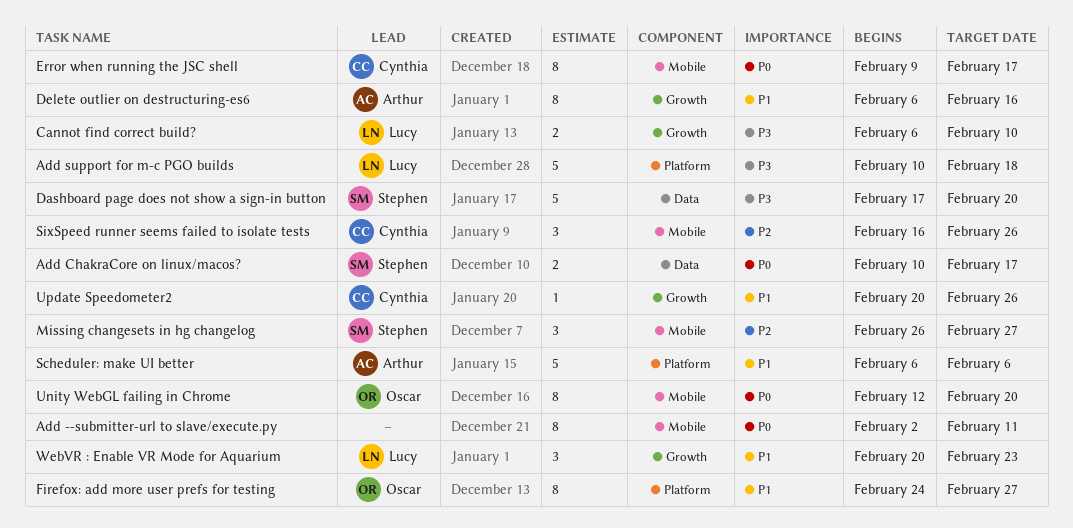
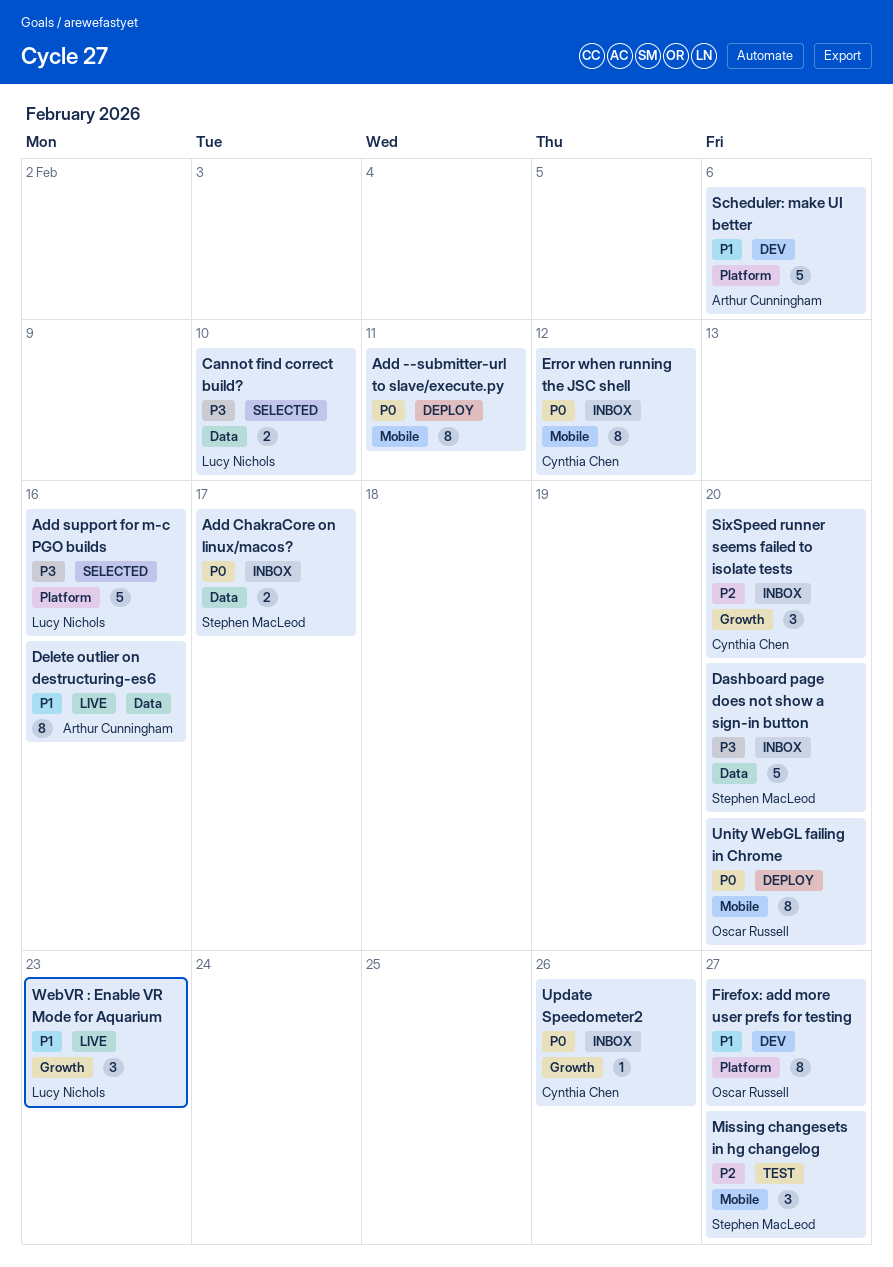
Add support for m-c PGO builds, due: Feb 18 -> Feb 16
Cannot find correct build?, label: Growth -> Data
Delete outlier on destructuring-es6, label: Growth -> Data
Error when running the JSC shell, due: Feb 17 -> Feb 12
SixSpeed runner seems failed to isolate tests, label: Mobile -> Growth
SixSpeed runner seems failed to isolate tests, due: Feb 26 -> Feb 20
Update Speedometer2, priority: P1 -> P0

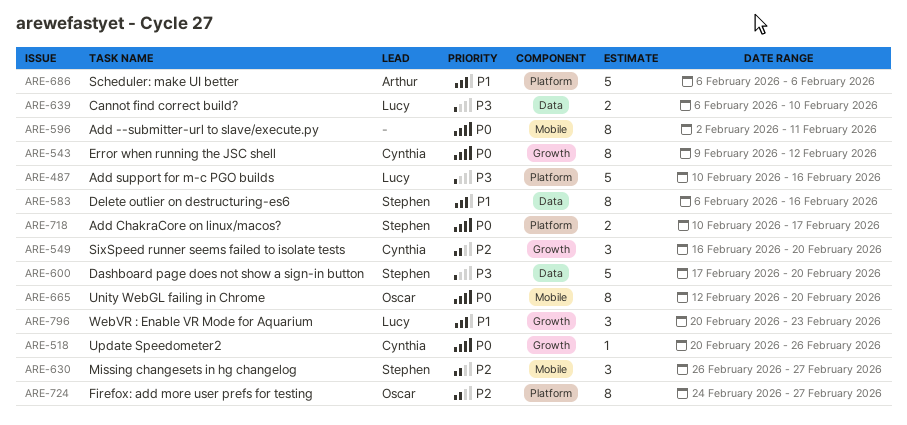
Add ChakraCore on linux/macos?, label: Data -> Platform
Delete outlier on destructuring-es6, owner: Arthur Cunningham -> Stephen MacLeod
Error when running the JSC shell, label: Mobile -> Growth
Firefox: add more user prefs for testing, priority: P1 -> P2

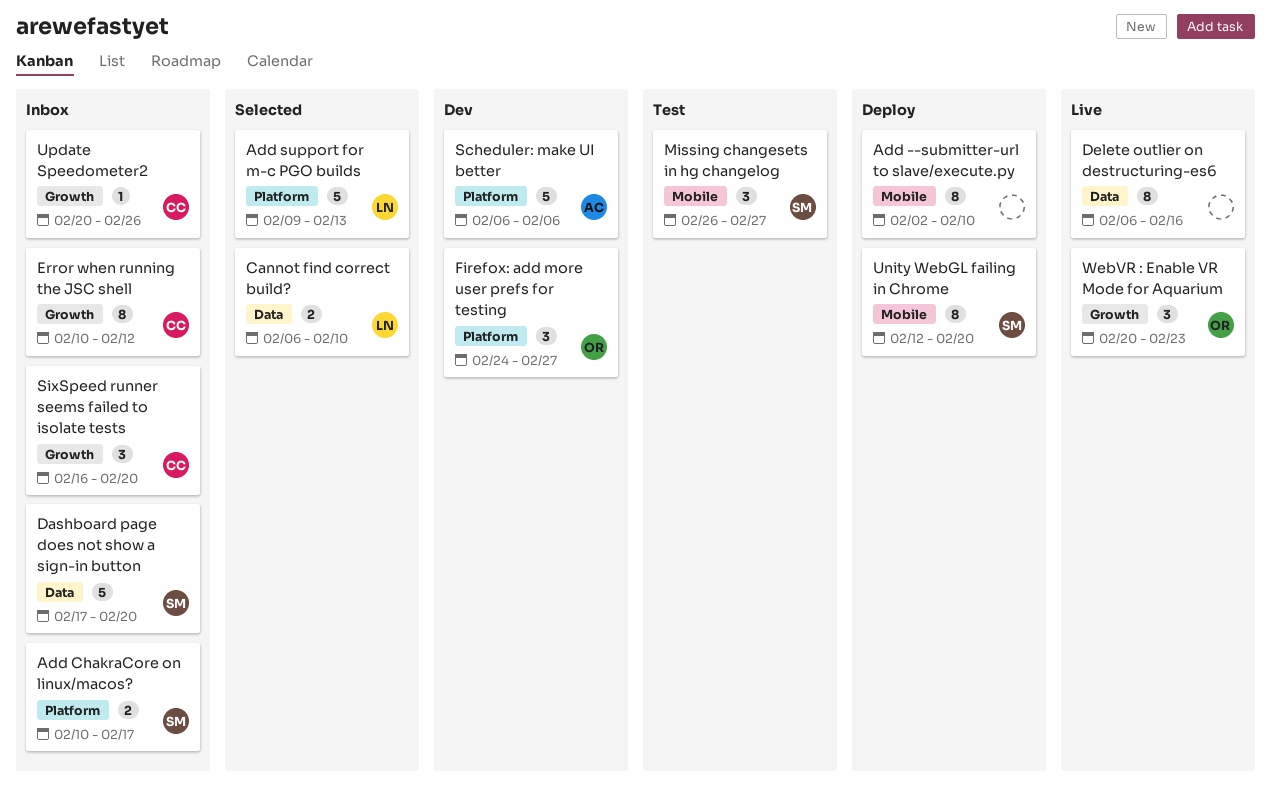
Add --submitter-url to slave/execute.py, due: Feb 11 -> Feb 10
Add support for m-c PGO builds, start: Feb 10 -> Feb 9
Add support for m-c PGO builds, due: Feb 16 -> Feb 13
Delete outlier on destructuring-es6, owner: Stephen -> none
Error when running the JSC shell, start: Feb 9 -> Feb 10
Firefox: add more user prefs for testing, estimate: 8 -> 3
Unity WebGL failing in Chrome, owner: Oscar -> Stephen
WebVR : Enable VR Mode for Aquarium, owner: Lucy -> Oscar

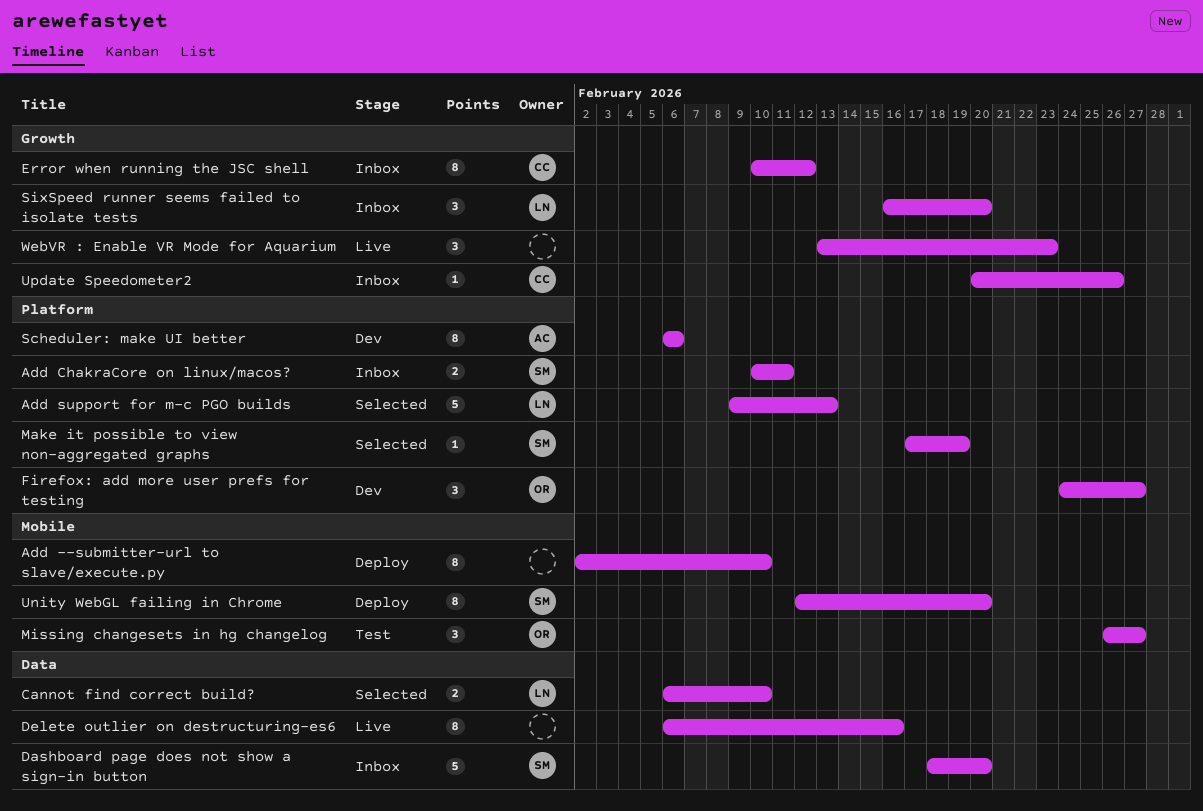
Add ChakraCore on linux/macos?, due: Feb 17 -> Feb 11
Dashboard page does not show a sign-in button, start: Feb 17 -> Feb 18
Make it possible to view non-aggregated graphs: none -> present
Missing changesets in hg changelog, owner: SM -> OR
Scheduler: make UI better, estimate: 5 -> 8
SixSpeed runner seems failed to isolate tests, owner: CC -> LN
WebVR : Enable VR Mode for Aquarium, owner: OR -> none
WebVR : Enable VR Mode for Aquarium, start: Feb 20 -> Feb 13

